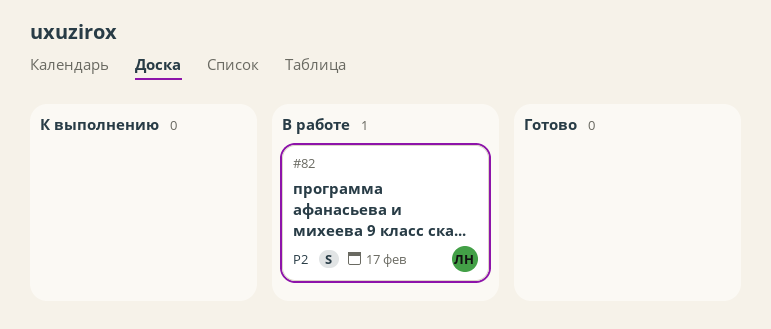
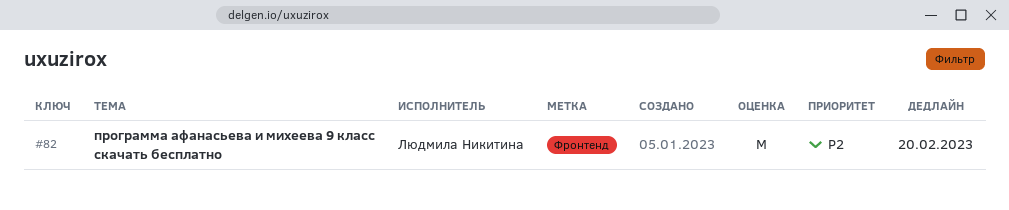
#82, estimate: S -> M
#82, due: Feb 17 -> Feb 20

